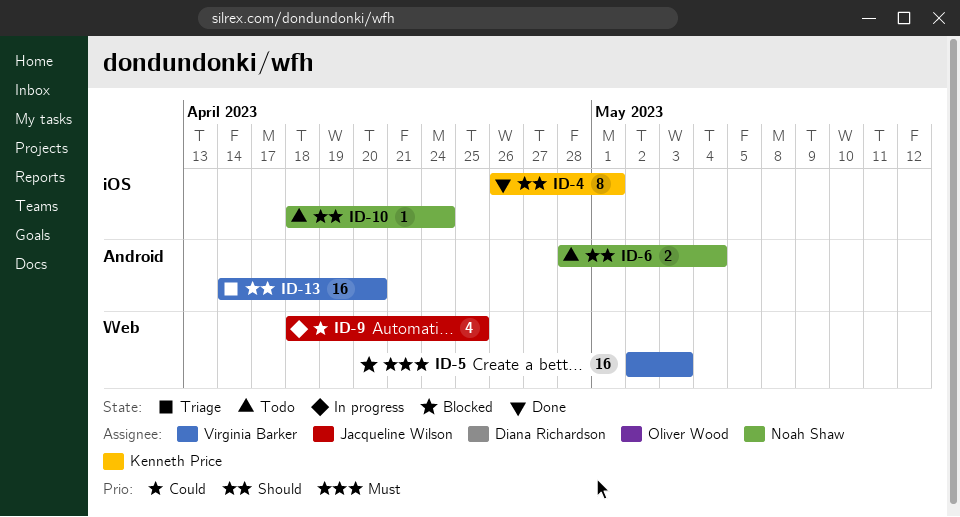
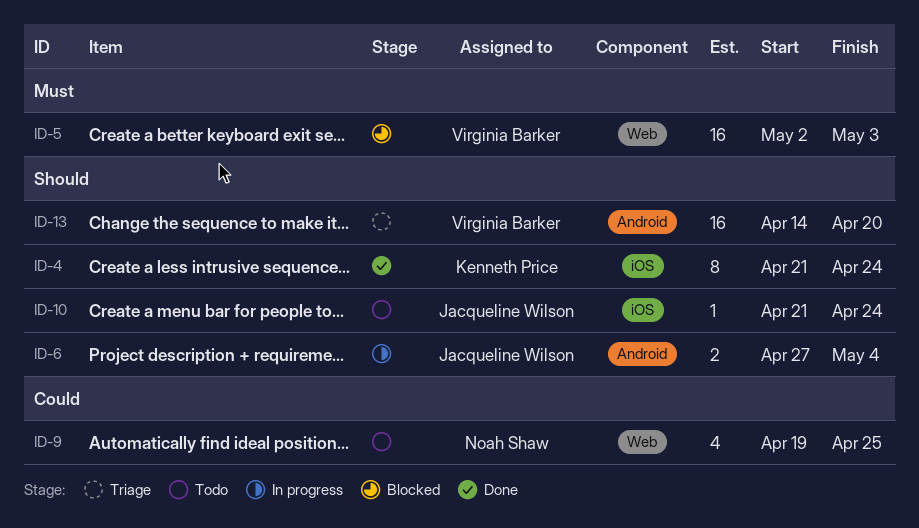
ID-4, start: Apr 26 -> Apr 21
ID-4, due: May 1 -> Apr 24
ID-6, status: Todo -> In progress
ID-6, owner: Noah Shaw -> Jacqueline Wilson
ID-6, start: Apr 28 -> Apr 27
ID-9, status: In progress -> Todo
ID-9, owner: Jacqueline Wilson -> Noah Shaw
ID-9, start: Apr 18 -> Apr 19
ID-10, owner: Noah Shaw -> Jacqueline Wilson
ID-10, start: Apr 18 -> Apr 21

